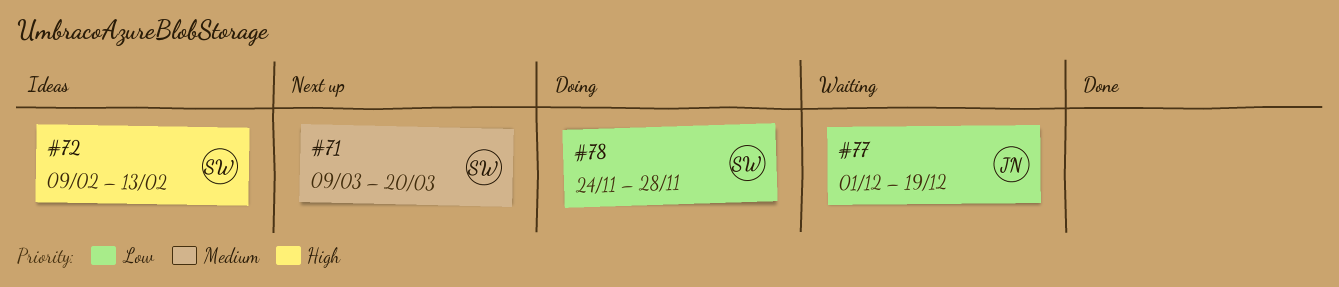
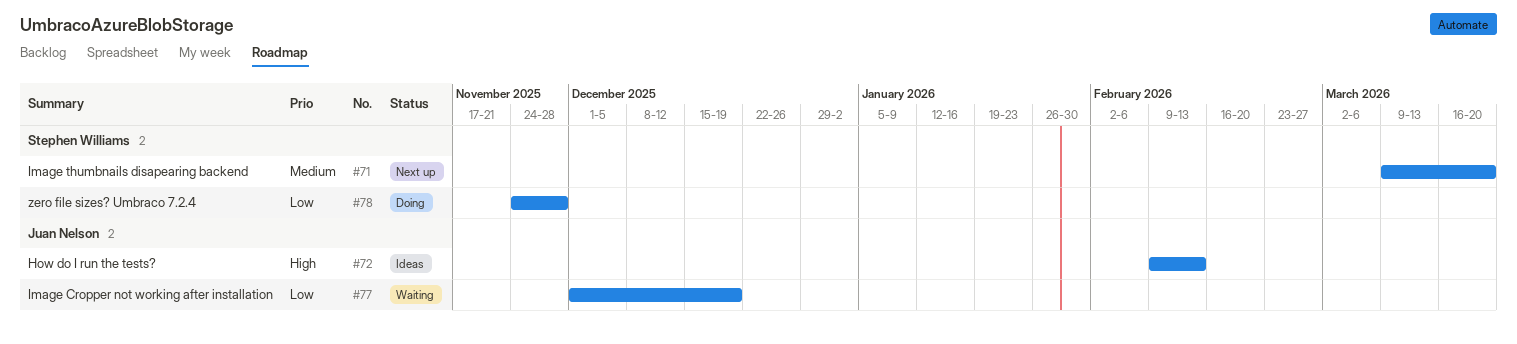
#72, owner: Stephen Williams -> Juan Nelson

